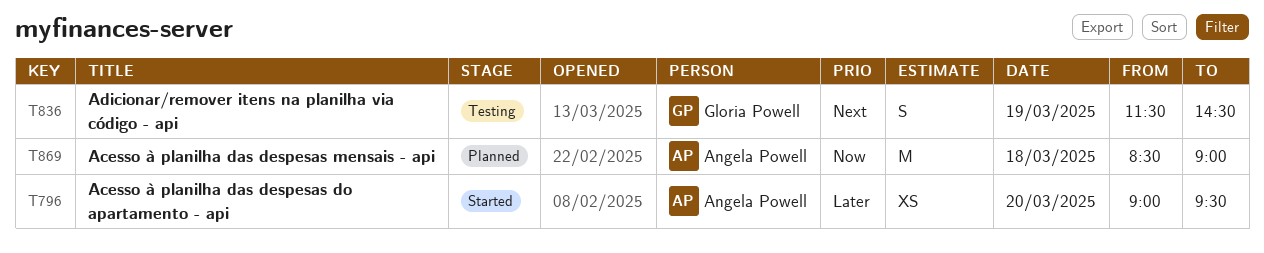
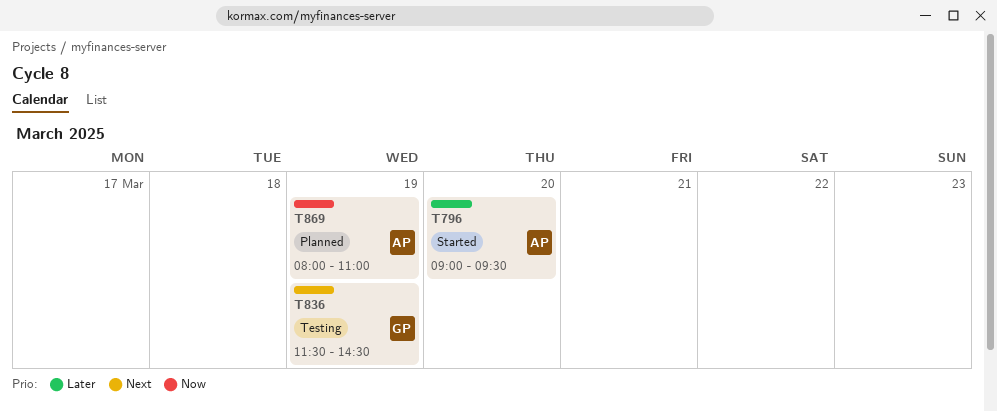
T869, day: Mar 18 -> Mar 19
T869, begins: 08:30 -> 08:00
T869, ends: 09:00 -> 11:00

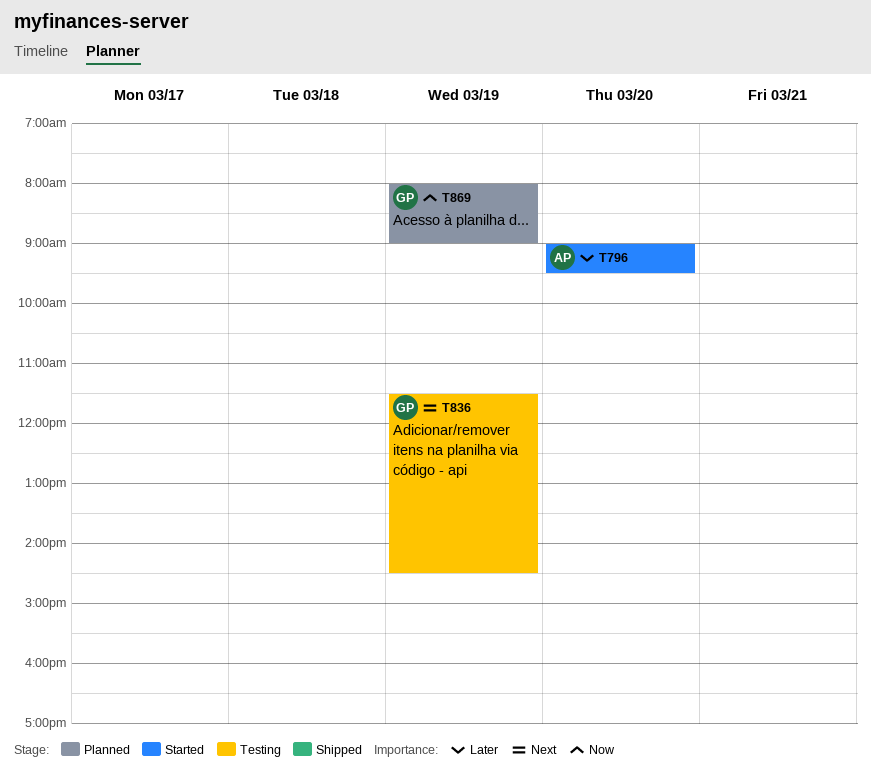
T869, owner: AP -> GP
T869, ends: 11:00 -> 09:00

